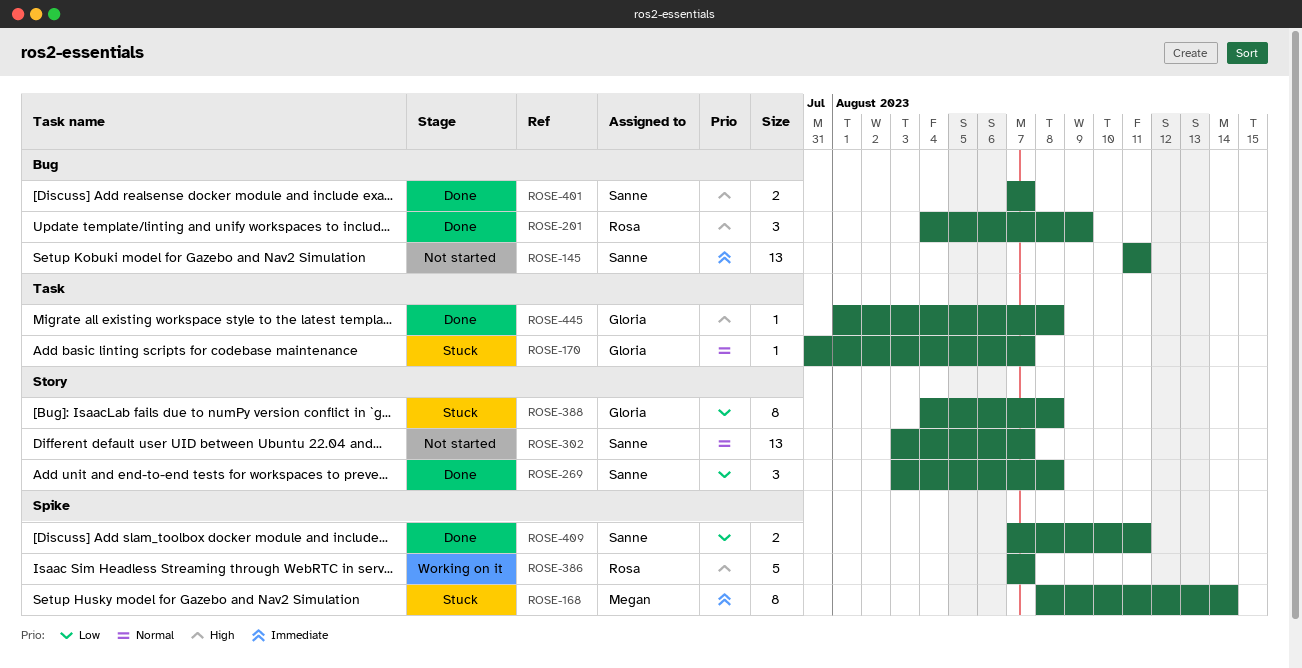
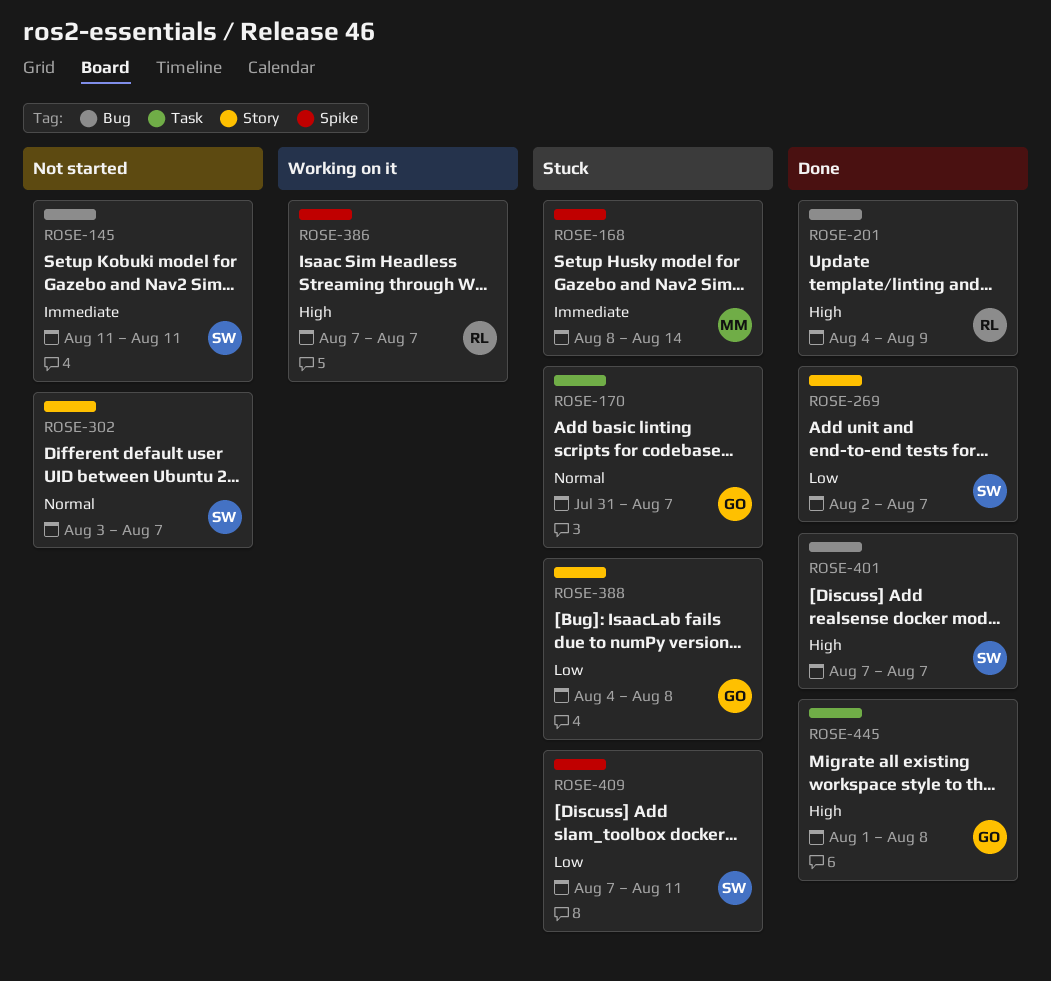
ROSE-269, start: Aug 3 -> Aug 2
ROSE-269, due: Aug 8 -> Aug 7
ROSE-409, status: Done -> Stuck

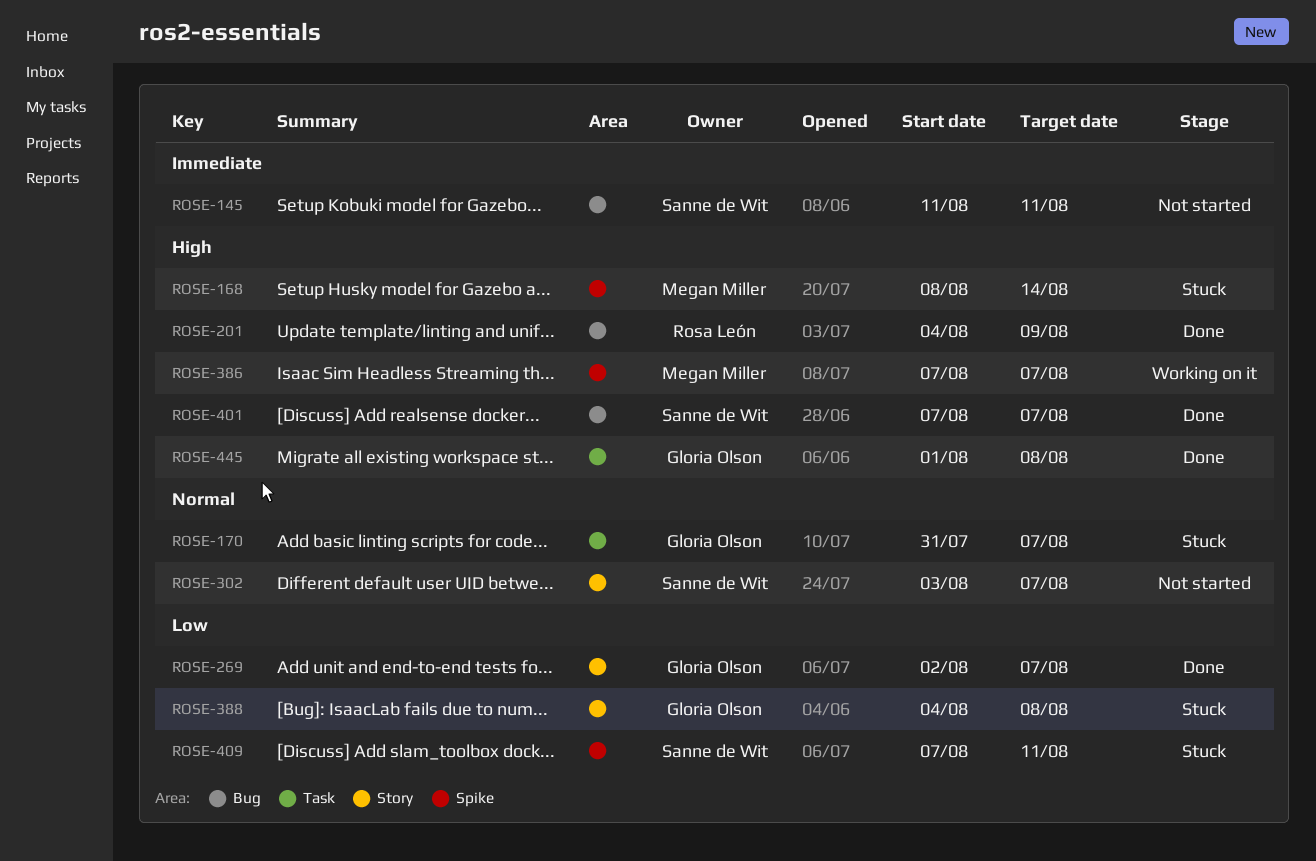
ROSE-168, priority: Immediate -> High
ROSE-269, owner: Sanne de Wit -> Gloria Olson
ROSE-386, owner: Rosa León -> Megan Miller

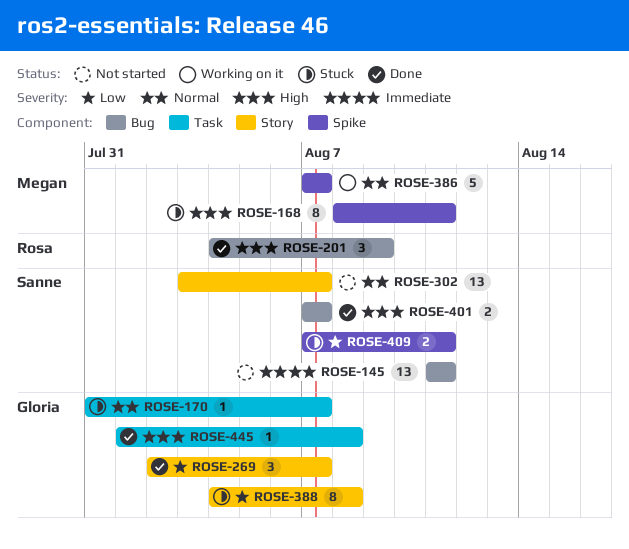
ROSE-168, due: Aug 14 -> Aug 11
ROSE-386, priority: High -> Normal

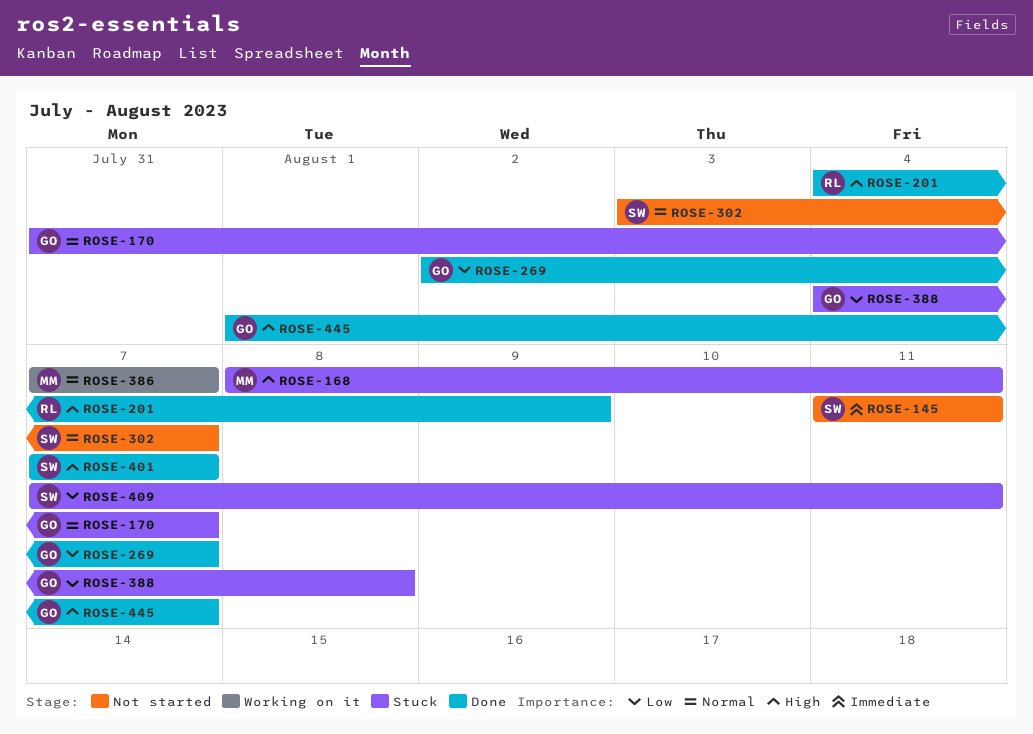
ROSE-445, due: Aug 8 -> Aug 7

